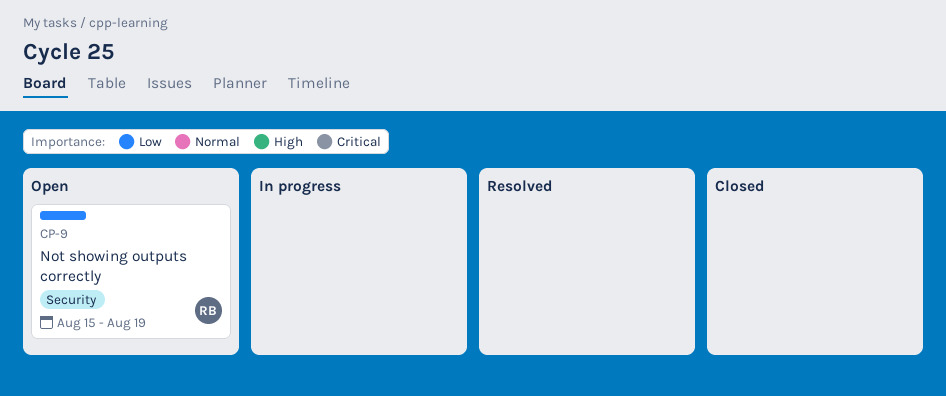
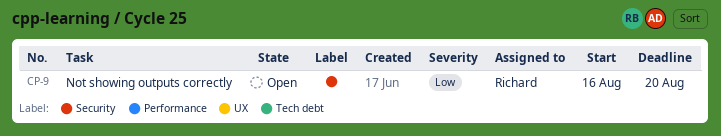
CP-9, start: Aug 15 -> Aug 16
CP-9, due: Aug 19 -> Aug 20

